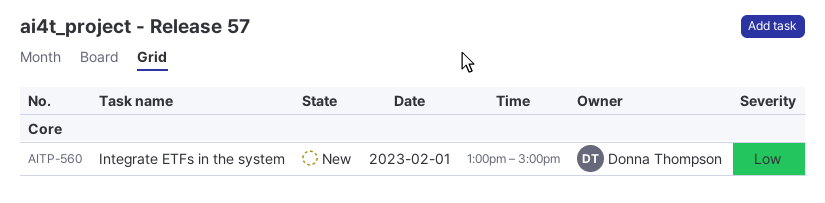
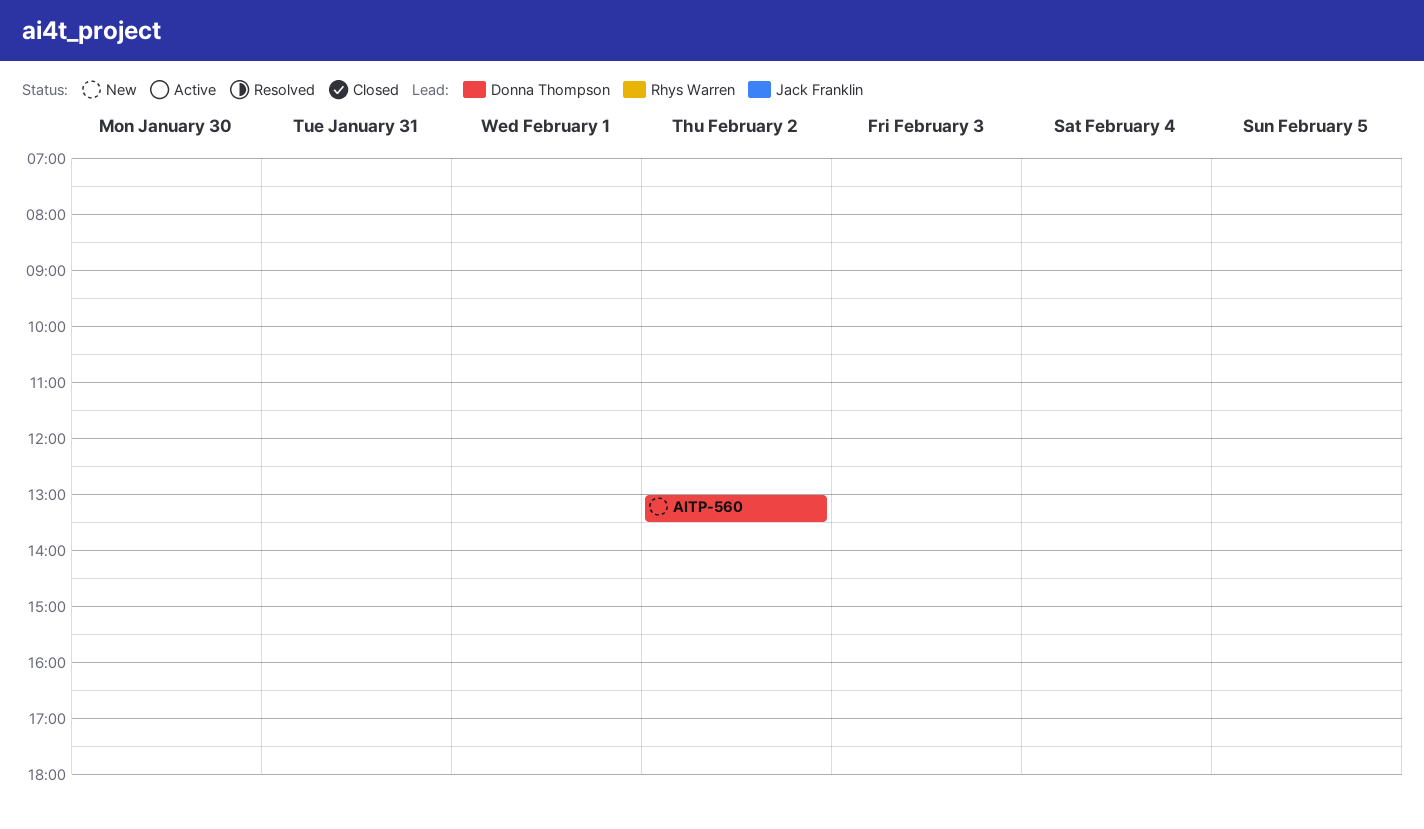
AITP-560, day: Feb 1 -> Feb 2
AITP-560, ends: 15:00 -> 13:30

